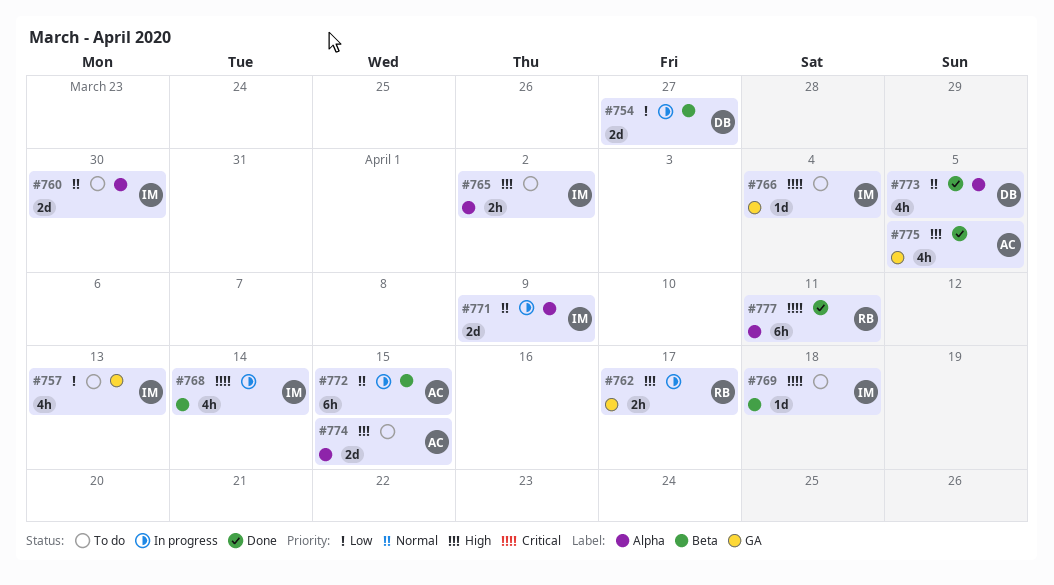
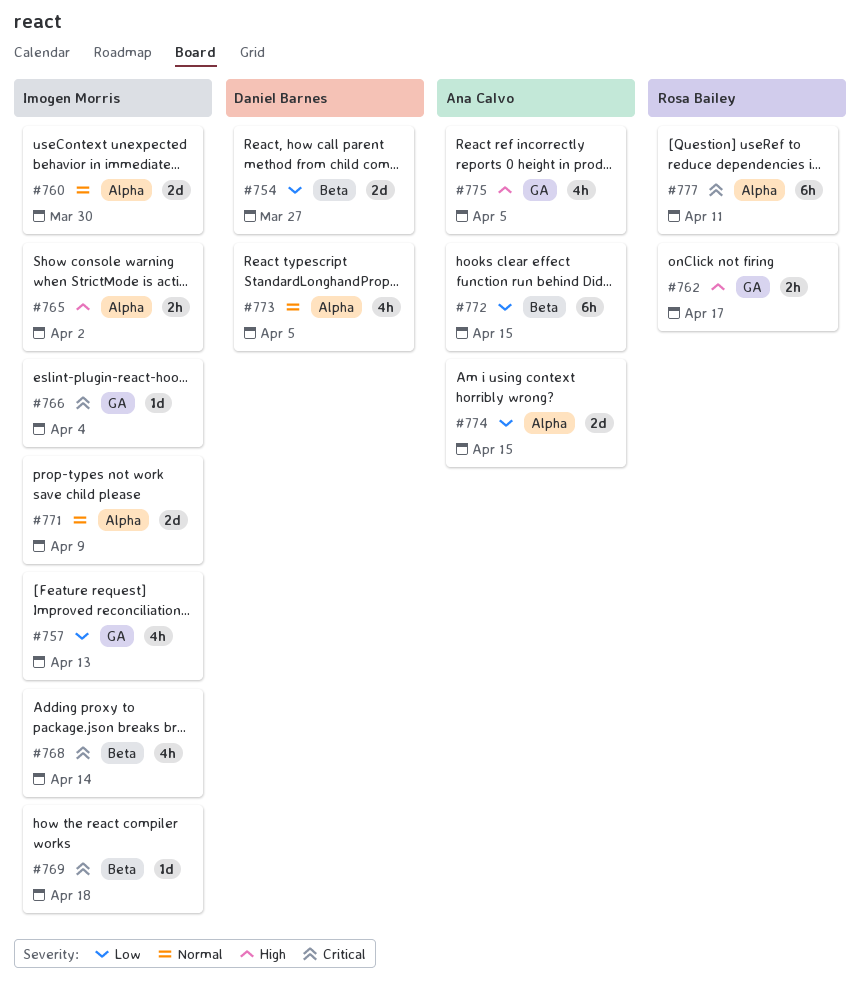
#772, priority: Normal -> Low
#774, priority: High -> Low

